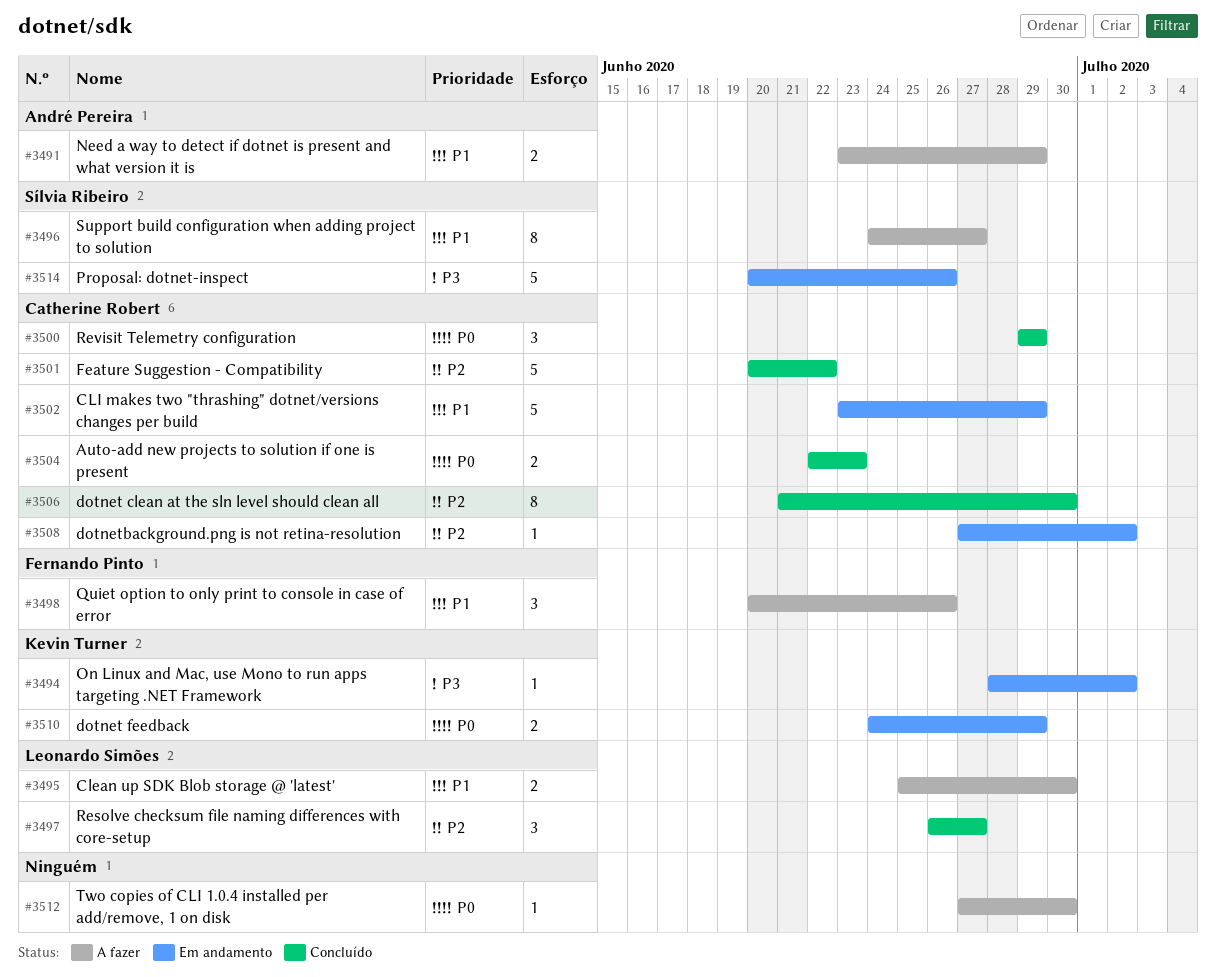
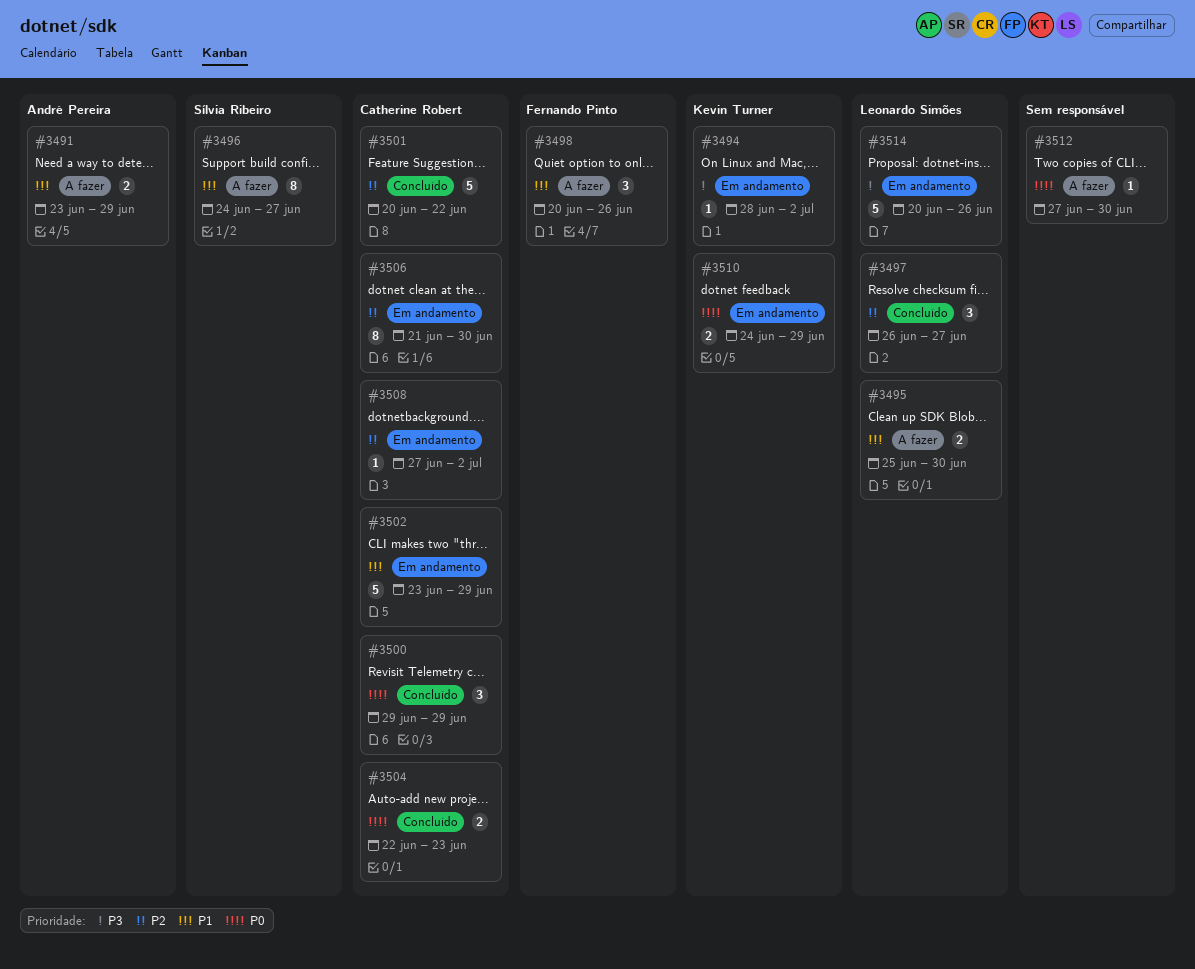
#3506, status: Concluído -> Em andamento
#3514, owner: Sílvia Ribeiro -> Leonardo Simões

